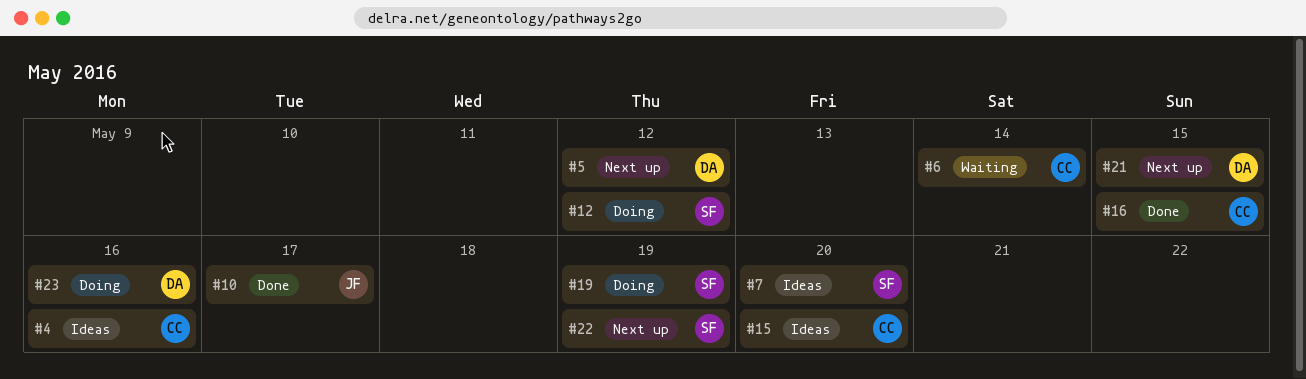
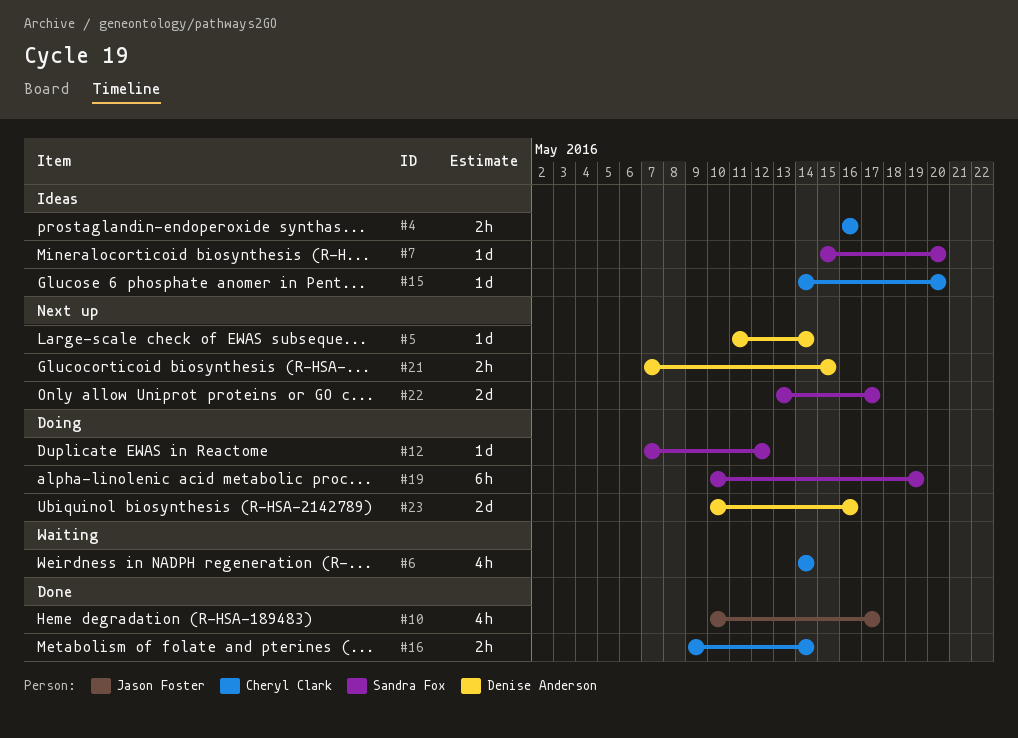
#5, due: May 12 -> May 14
#16, due: May 15 -> May 14
#22, due: May 19 -> May 17

